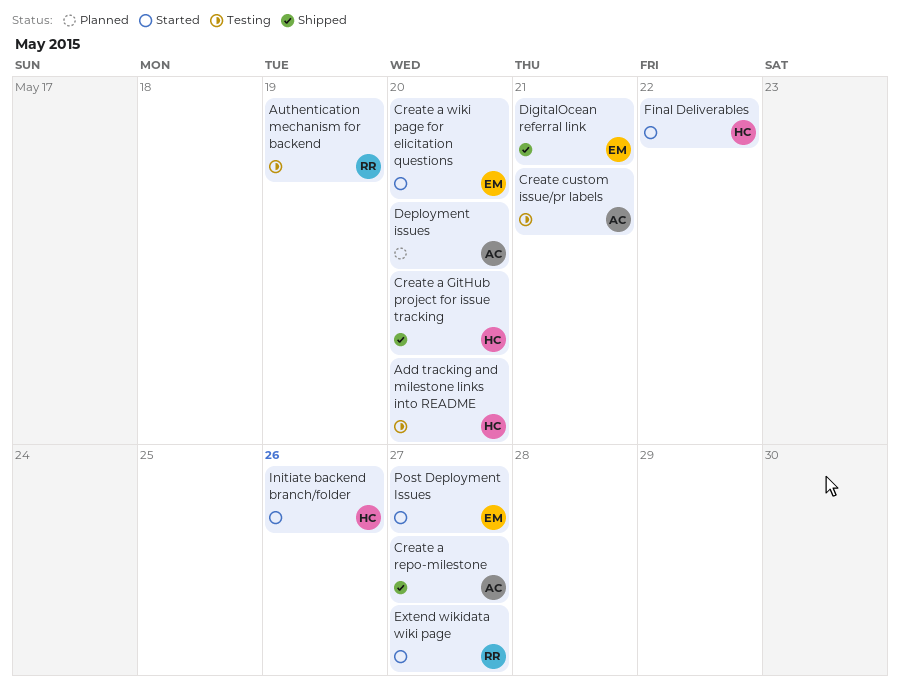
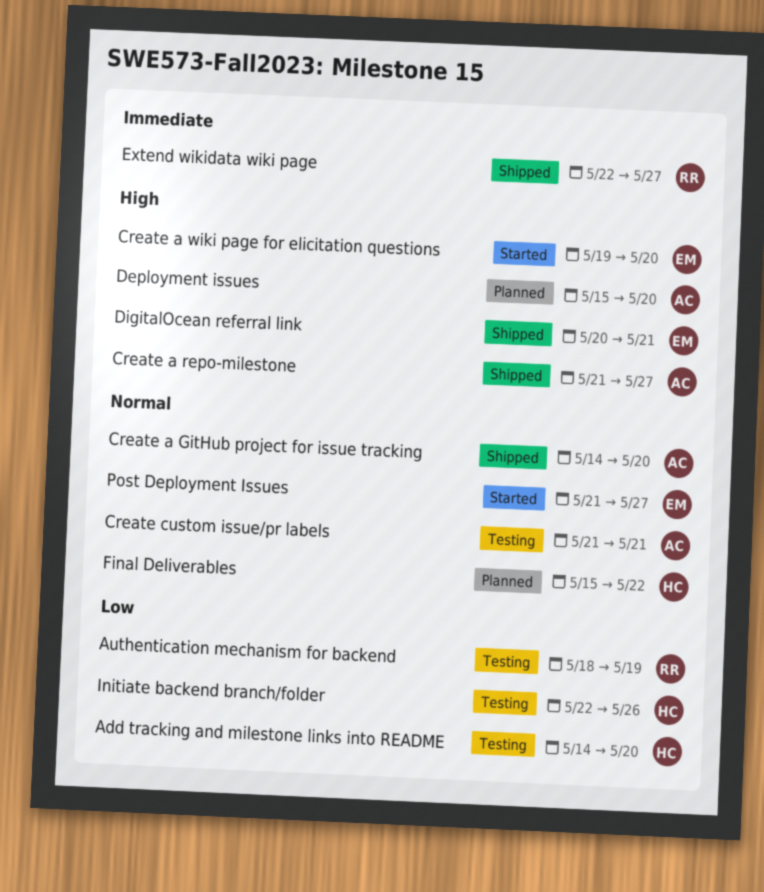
Create a GitHub project for issue tracking, owner: HC -> AC
Extend wikidata wiki page, status: Started -> Shipped
Final Deliverables, status: Started -> Planned
Initiate backend branch/folder, status: Started -> Testing

